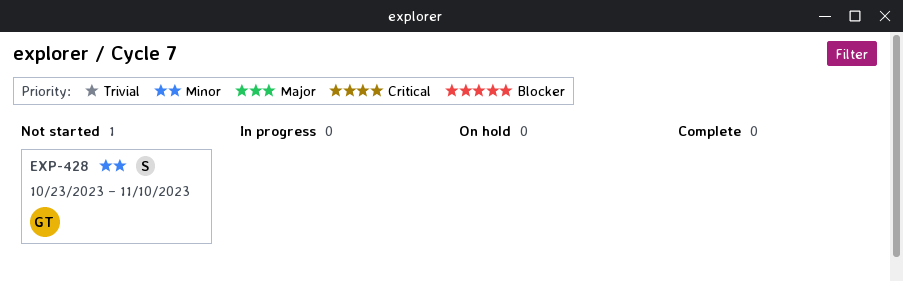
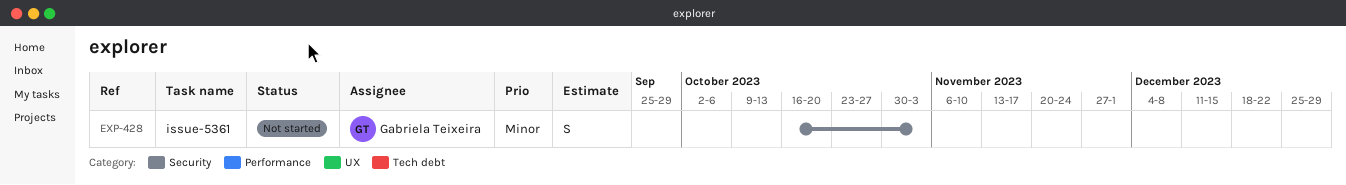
EXP-428, start: Oct 23 -> Oct 16
EXP-428, due: Nov 10 -> Nov 3

